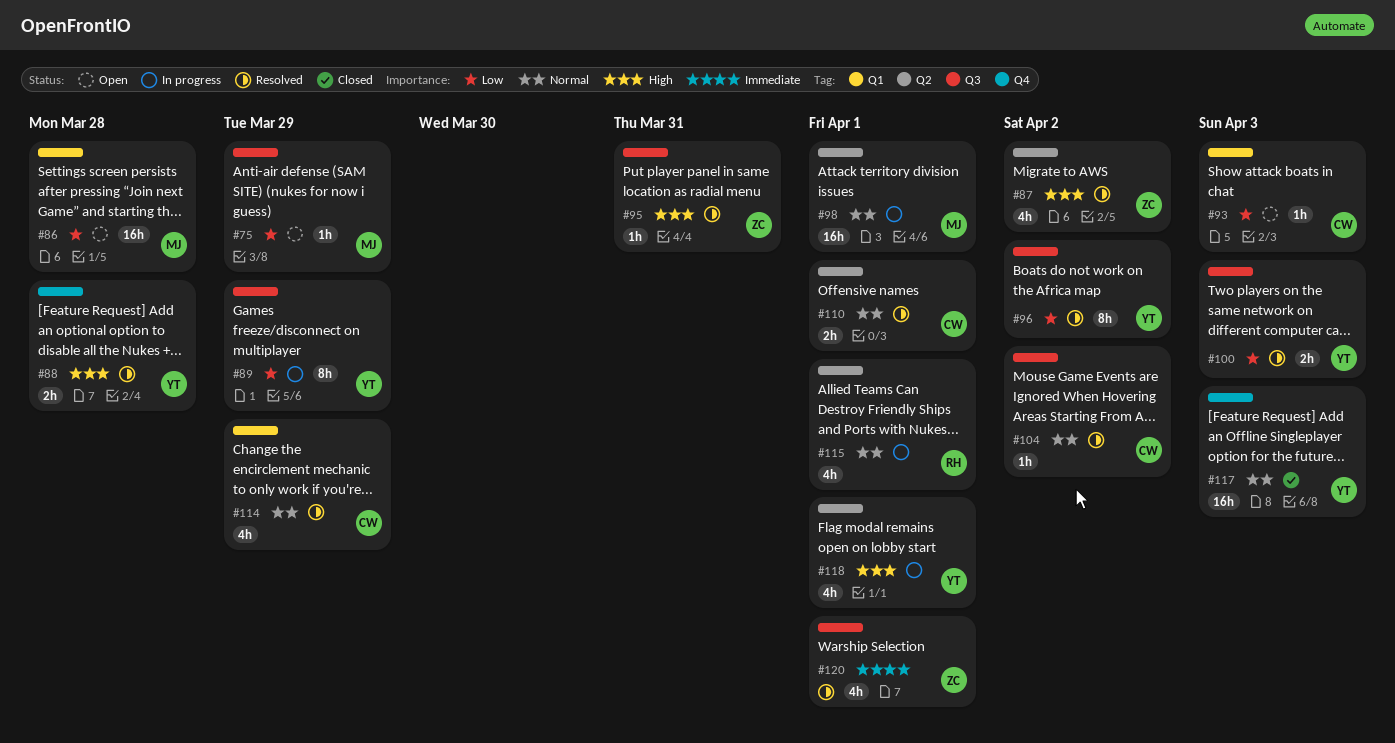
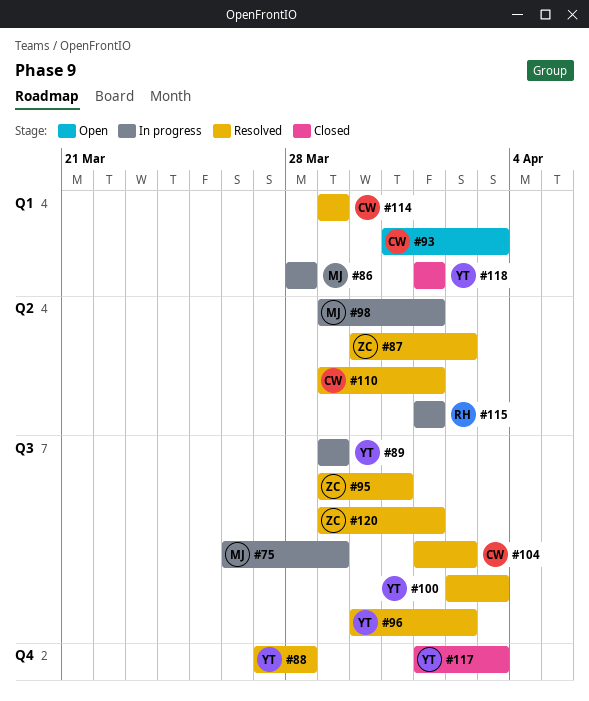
#75, status: Open -> In progress
#86, status: Open -> In progress
#118, status: In progress -> Closed
#118, label: Q2 -> Q1

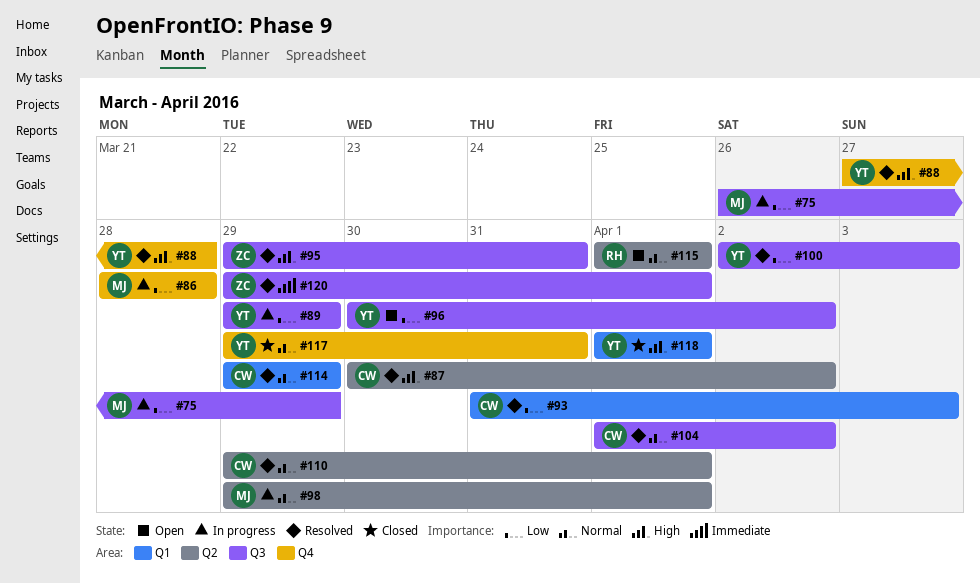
#86, label: Q1 -> Q4
#87, owner: ZC -> CW
#93, status: Open -> Resolved
#96, status: Resolved -> Open
#115, status: In progress -> Open
#117, start: Apr 1 -> Mar 29
#117, due: Apr 3 -> Mar 31

